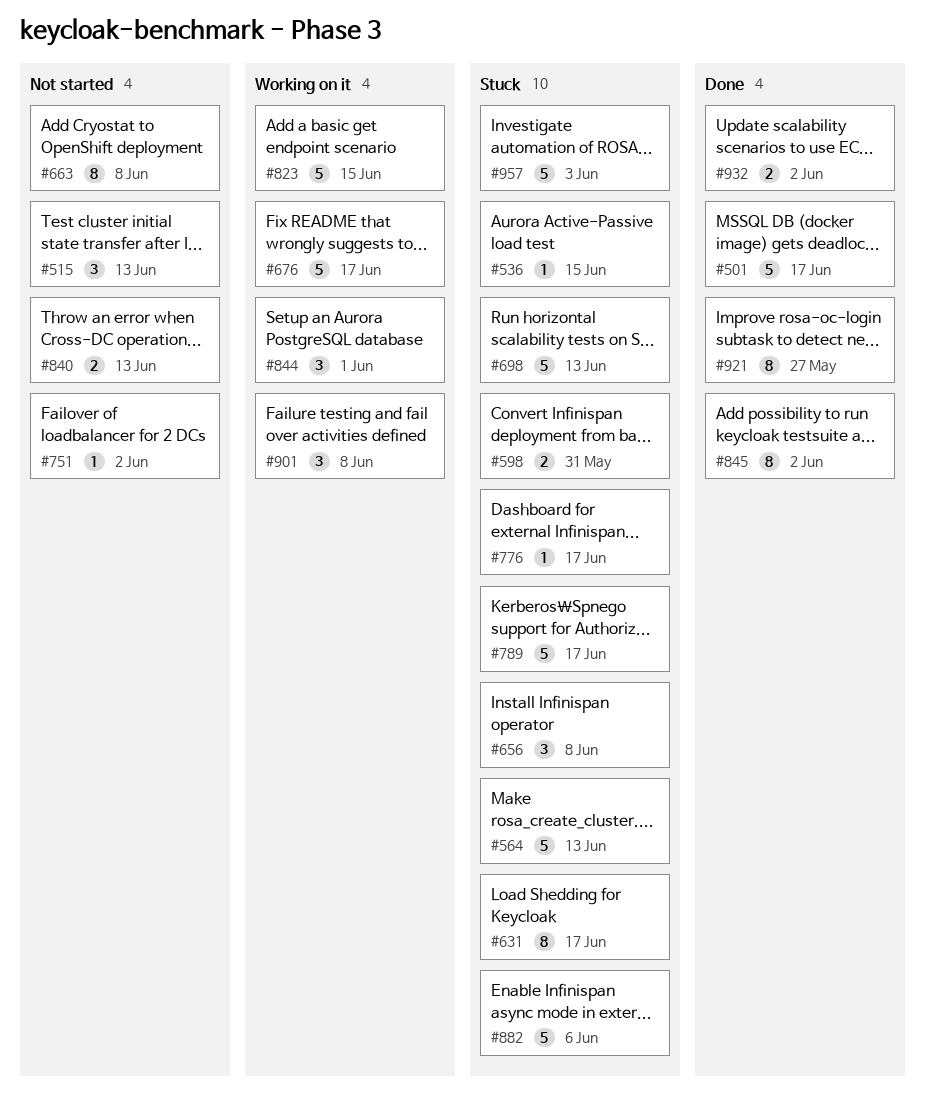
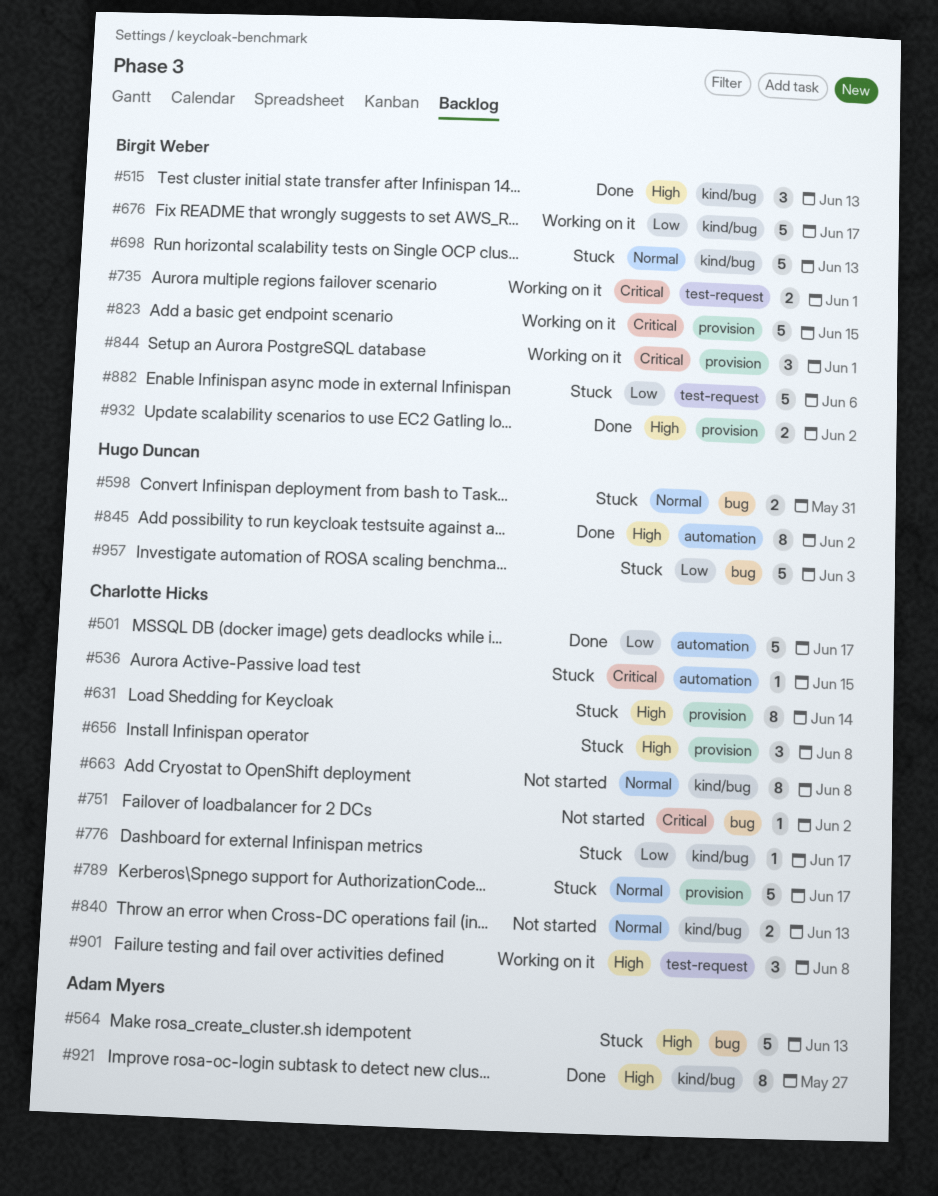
#515, status: Not started -> Done
#631, due: Jun 17 -> Jun 14
#735: none -> present

